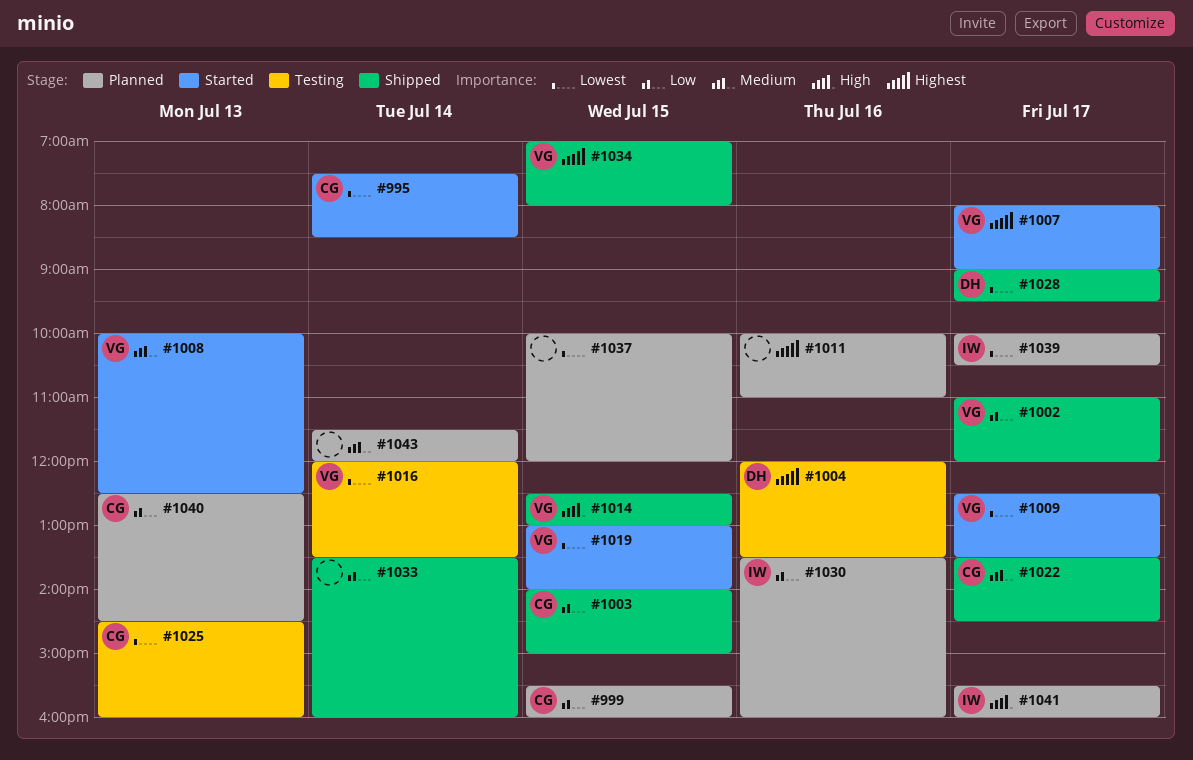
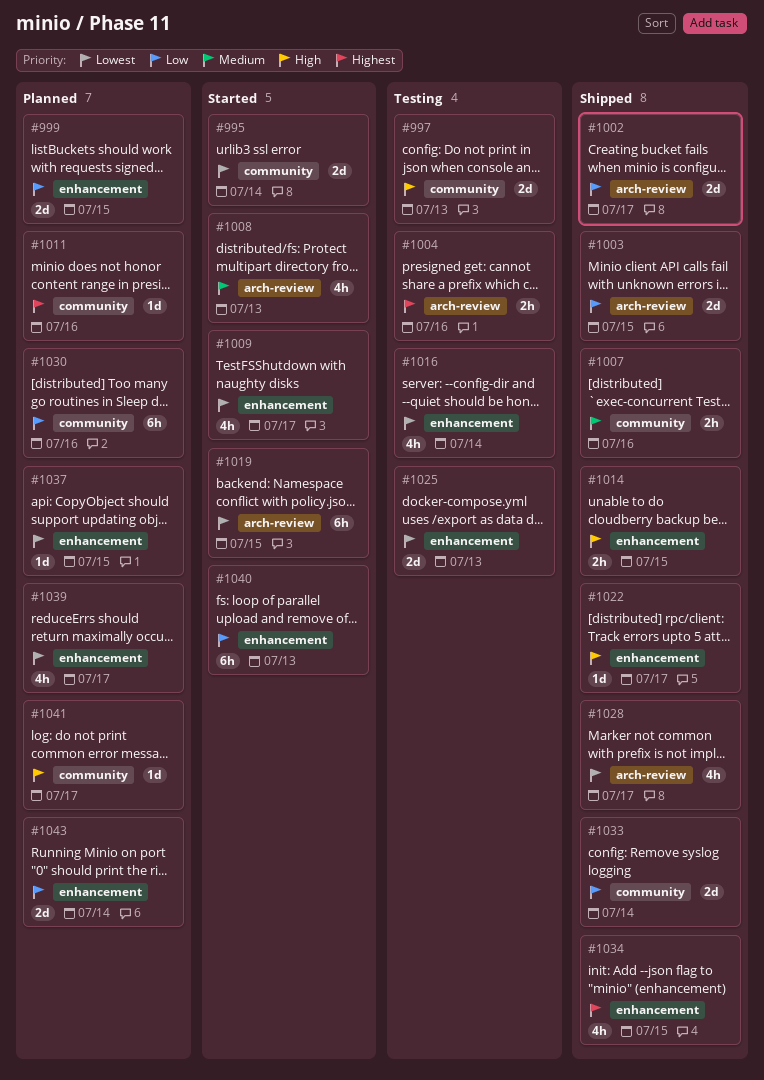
#997: none -> present
#1007, status: Started -> Shipped
#1007, priority: Highest -> Medium
#1007, day: Jul 17 -> Jul 16
#1022, priority: Medium -> High
#1040, status: Planned -> Started
#1043, priority: Medium -> Low

